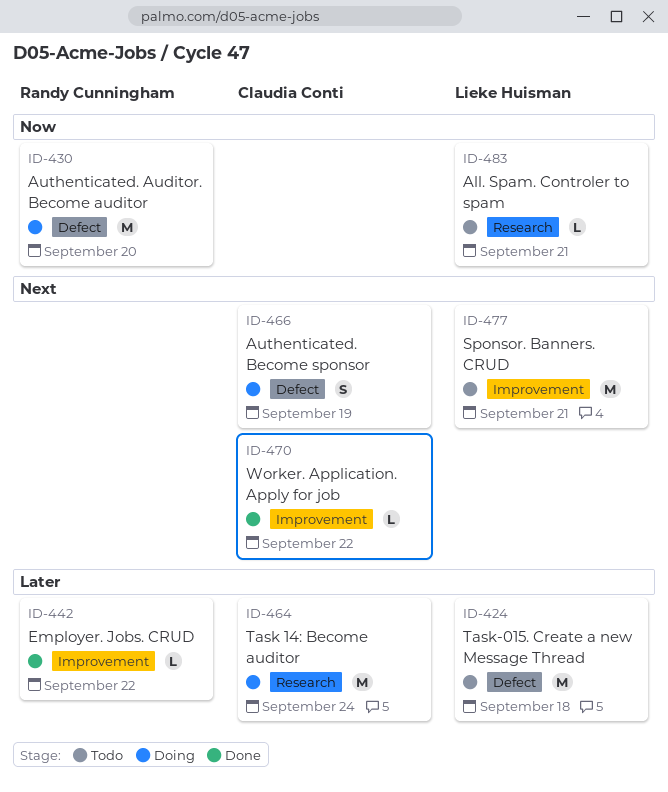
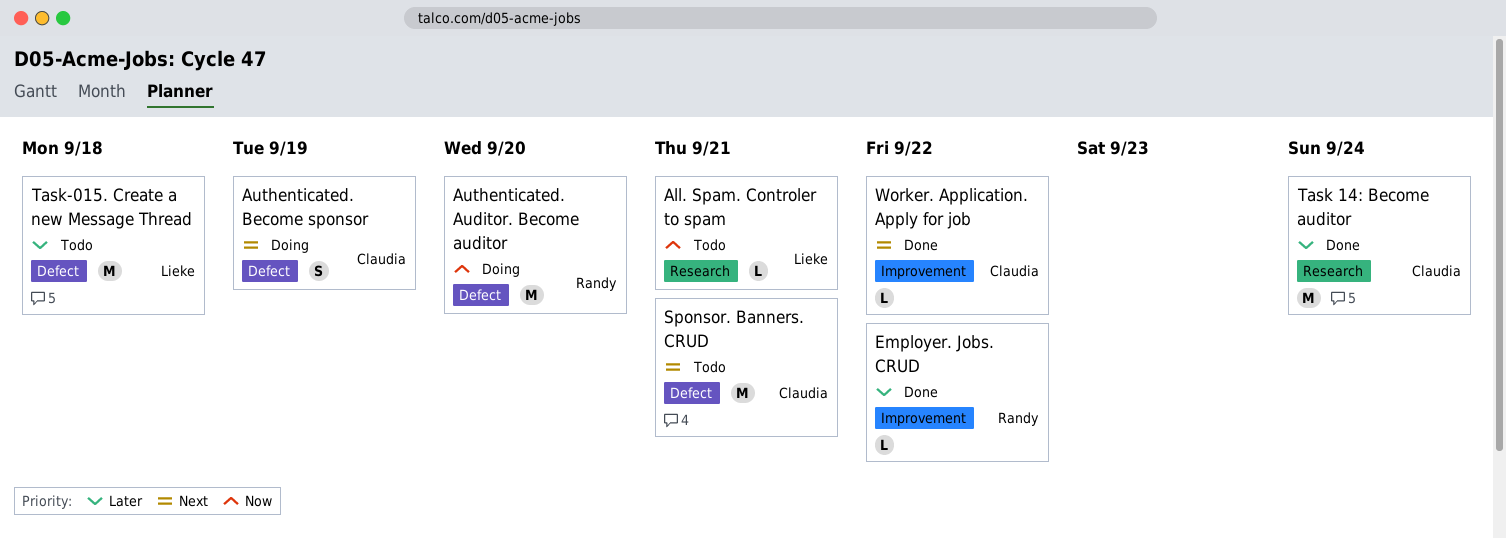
Sponsor. Banners. CRUD, owner: Lieke Huisman -> Claudia Conti
Sponsor. Banners. CRUD, label: Improvement -> Defect
Task 14: Become auditor, status: Doing -> Done

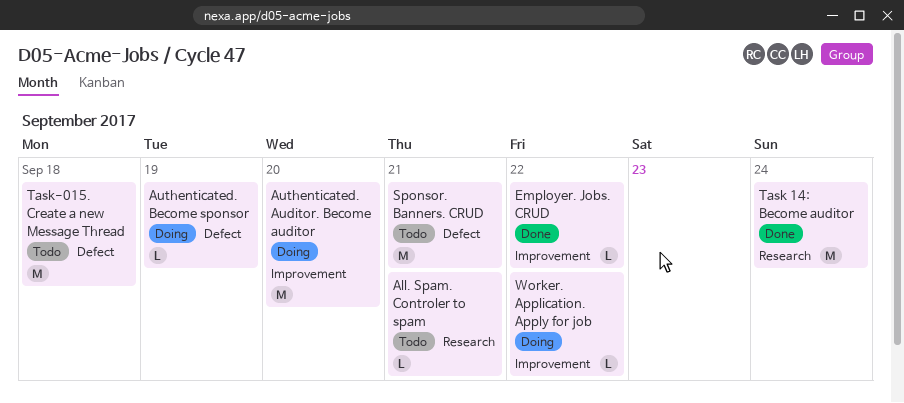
Authenticated. Auditor. Become auditor, label: Defect -> Improvement
Authenticated. Become sponsor, estimate: S -> L
Worker. Application. Apply for job, status: Done -> Doing

